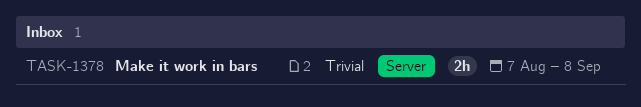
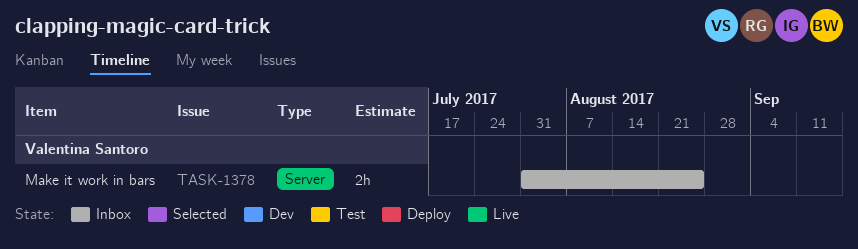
TASK-1378, start: Aug 7 -> Jul 31
TASK-1378, due: Sep 8 -> Aug 25

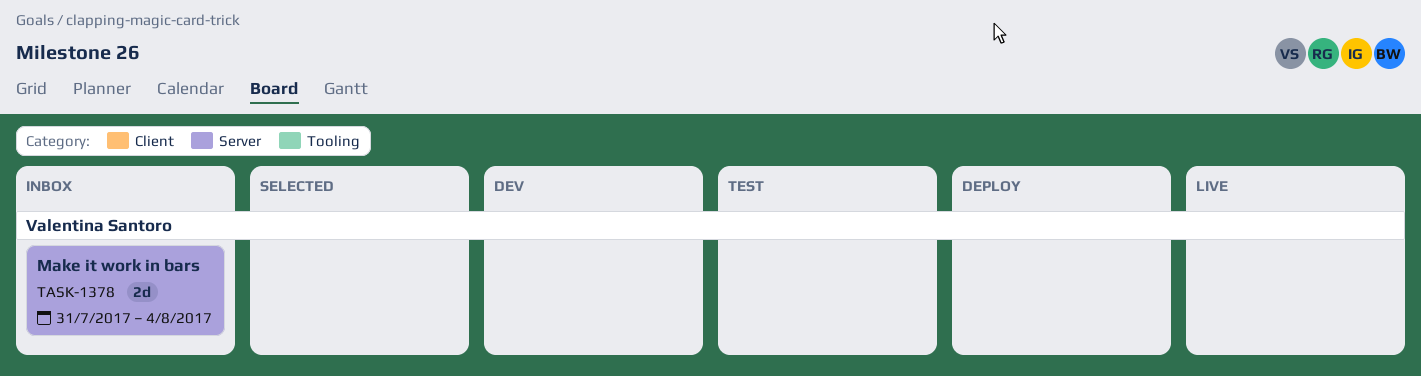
TASK-1378, estimate: 2h -> 2d
TASK-1378, due: Aug 25 -> Aug 4

